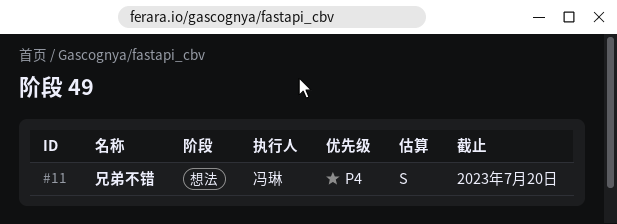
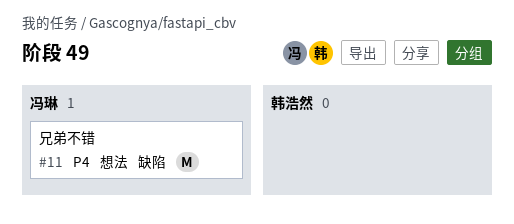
#11, estimate: S -> M

